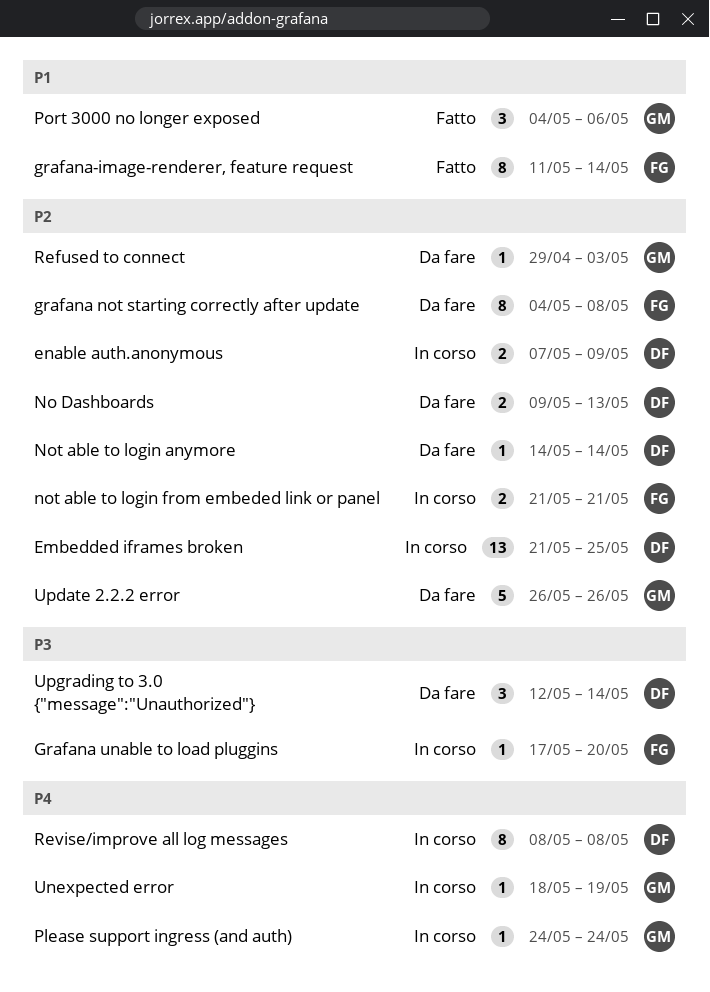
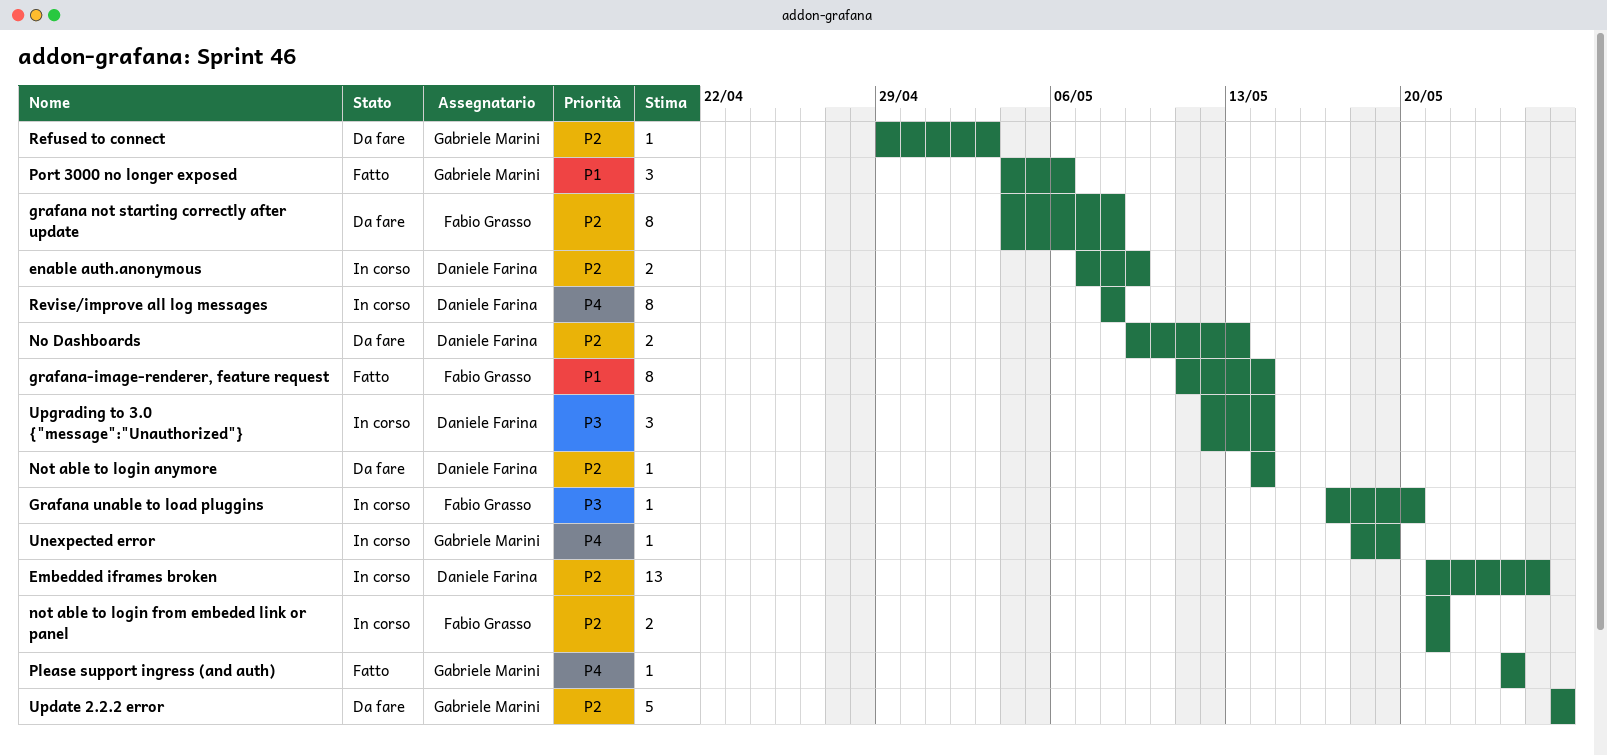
Please support ingress (and auth), status: In corso -> Fatto
Upgrading to 3.0 {"message":"Unauthorized"}, status: Da fare -> In corso

